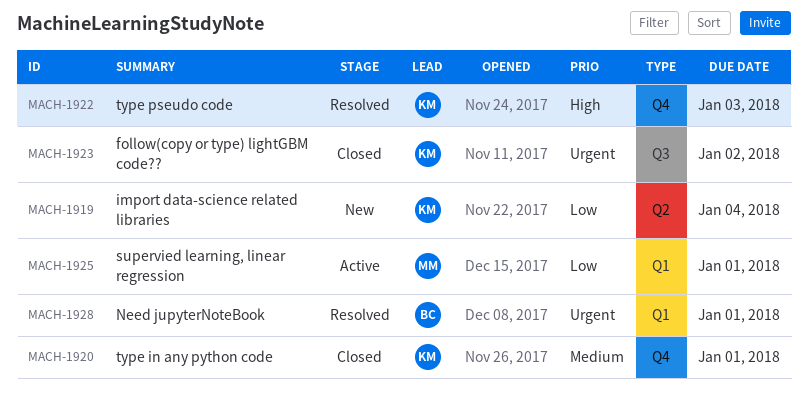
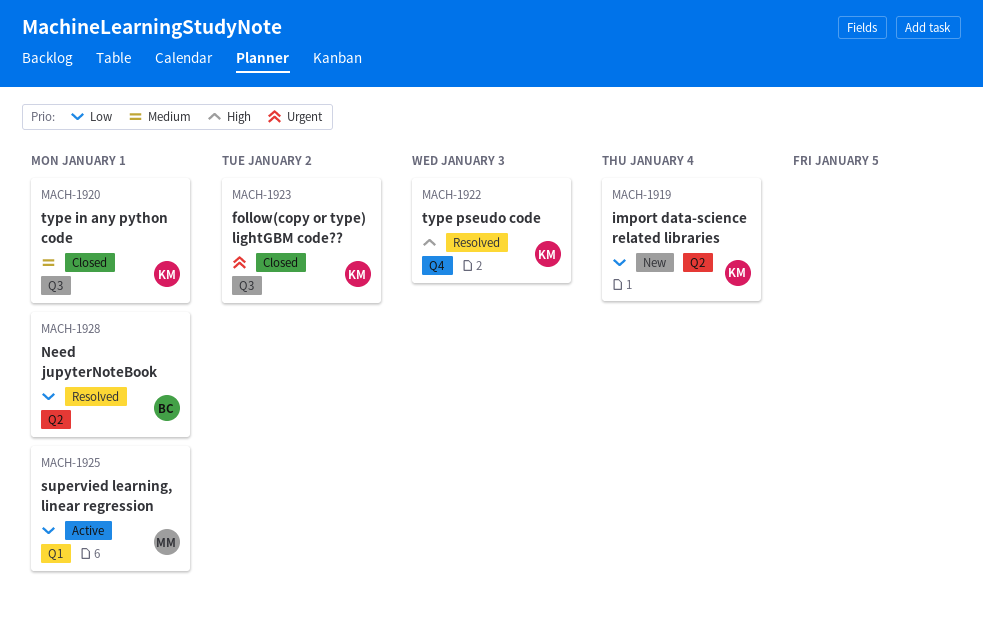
MACH-1920, label: Q4 -> Q3
MACH-1928, priority: Urgent -> Low
MACH-1928, label: Q1 -> Q2

